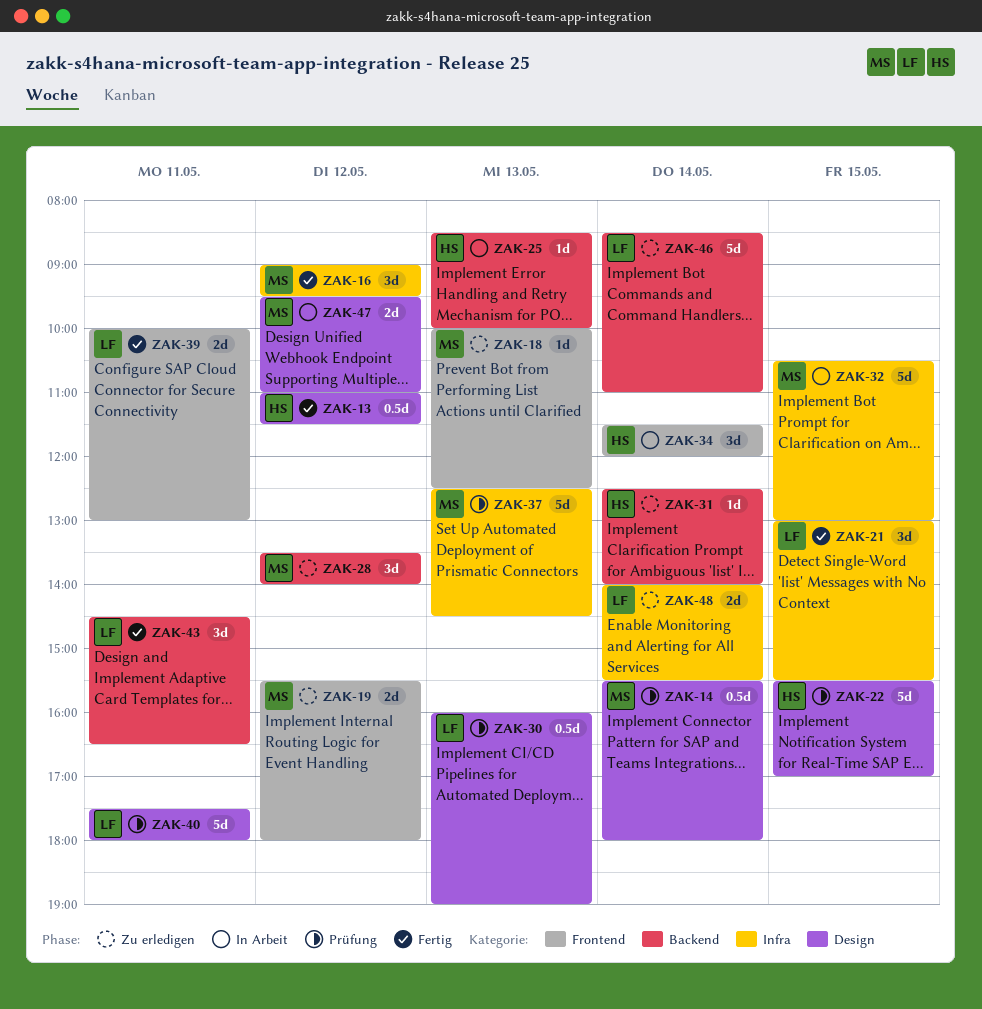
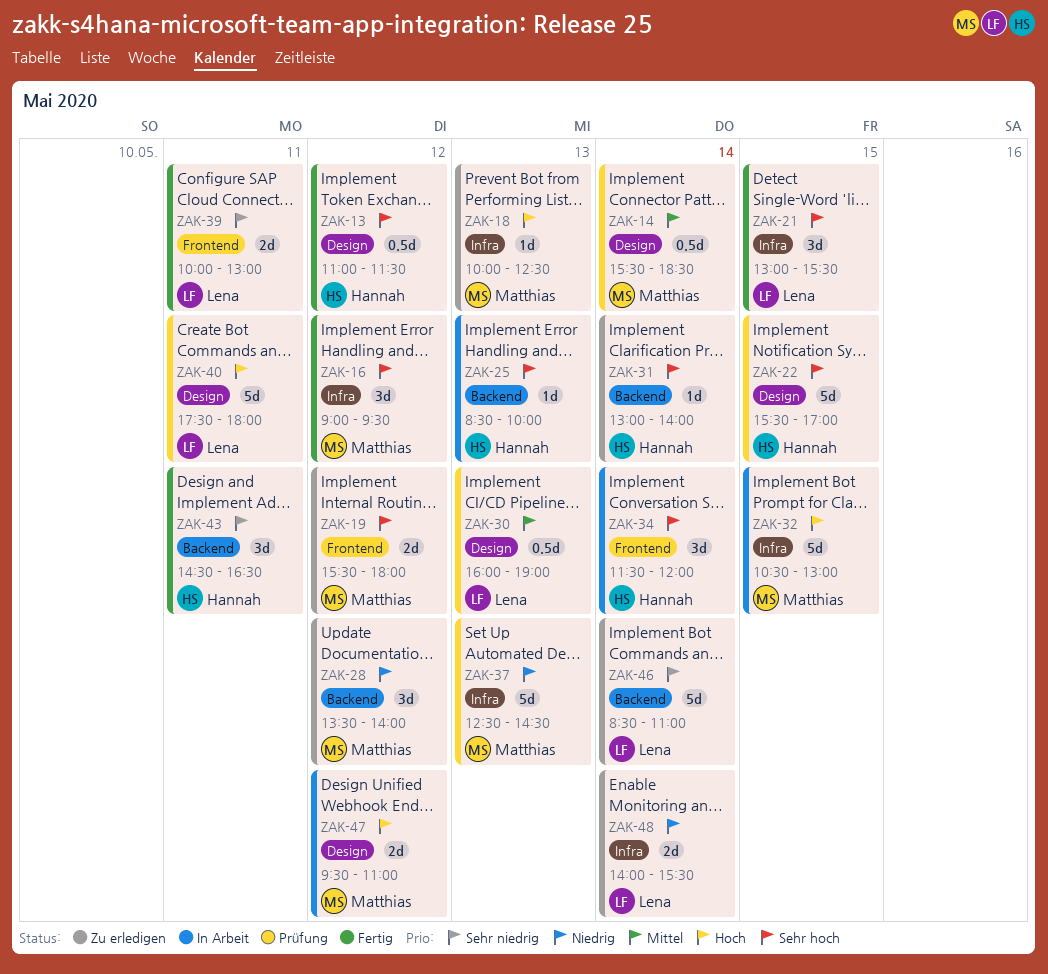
ZAK-14, ends: 18:00 -> 18:30
ZAK-18, label: Frontend -> Infra
ZAK-31, begins: 12:30 -> 13:00
ZAK-43, owner: Lena -> Hannah

